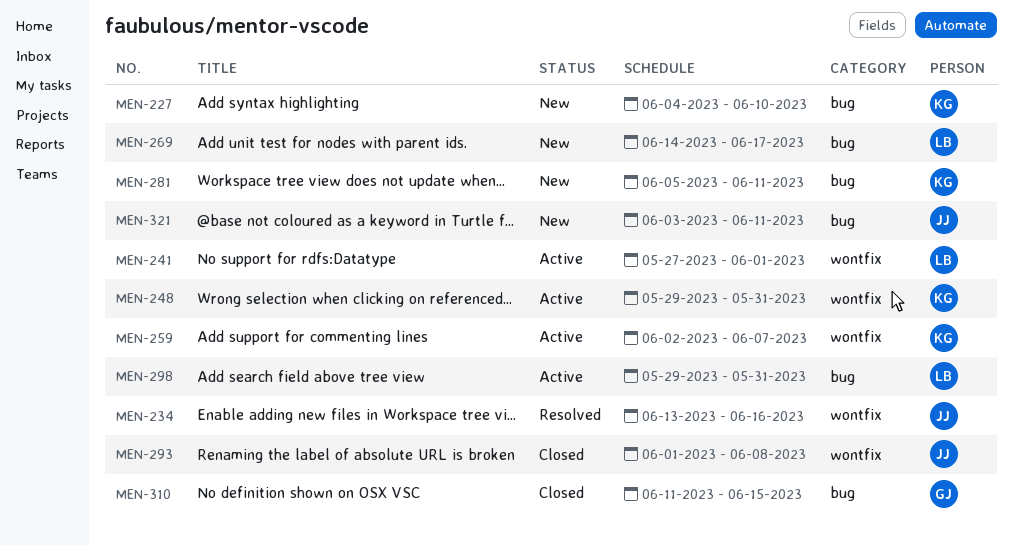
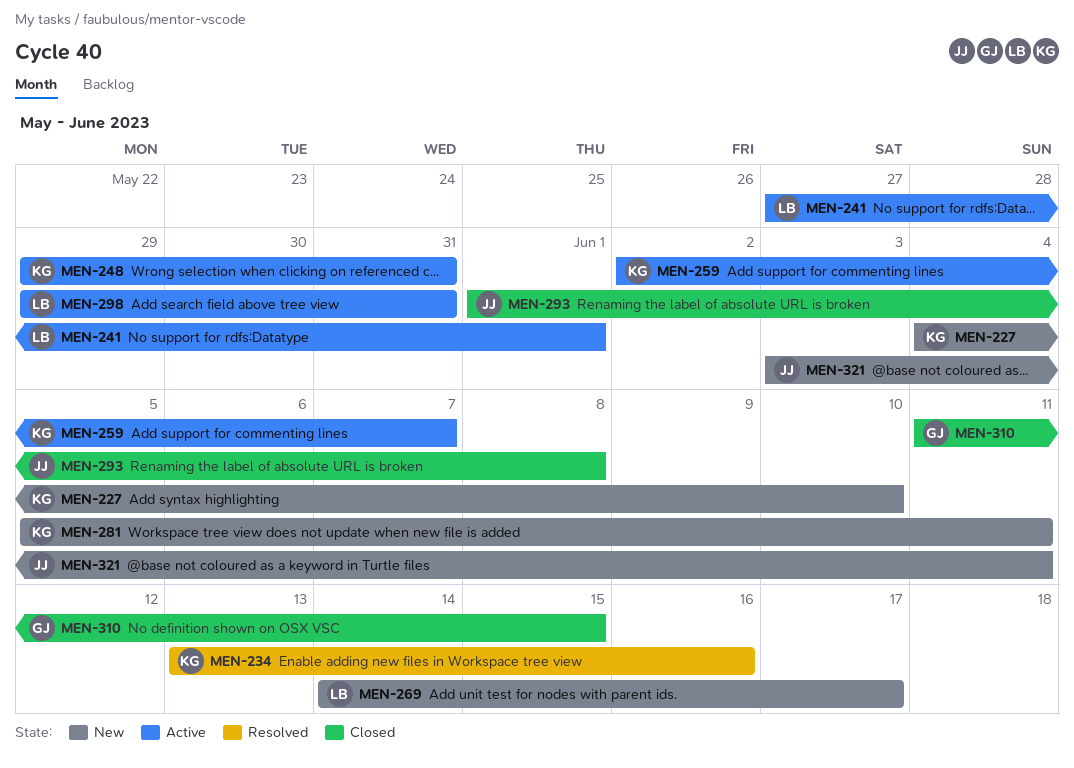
MEN-234, owner: JJ -> KG

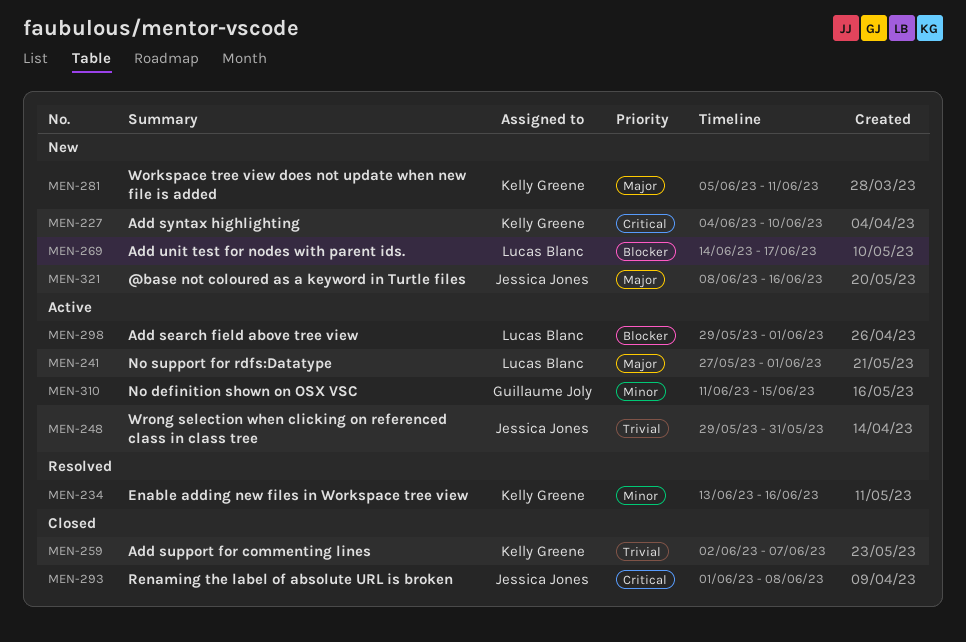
MEN-248, owner: Kelly Greene -> Jessica Jones
MEN-259, status: Active -> Closed
MEN-298, due: May 31 -> Jun 1
MEN-310, status: Closed -> Active
MEN-321, start: Jun 3 -> Jun 8
MEN-321, due: Jun 11 -> Jun 16

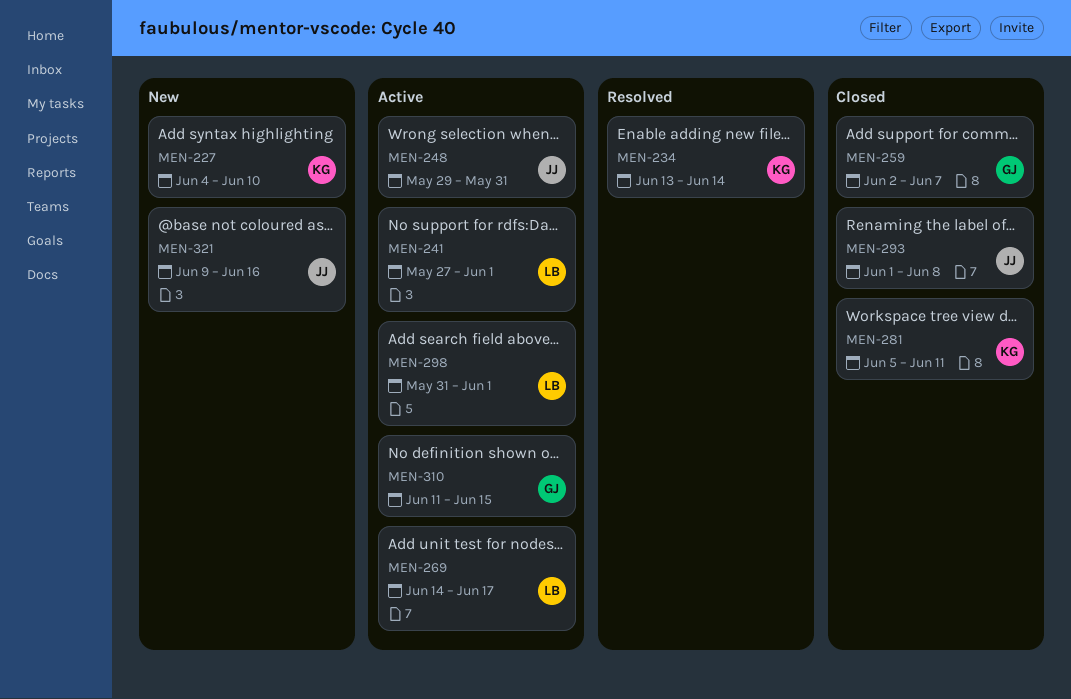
MEN-234, due: Jun 16 -> Jun 14
MEN-259, owner: Kelly Greene -> Guillaume Joly
MEN-269, status: New -> Active
MEN-281, status: New -> Closed
MEN-298, start: May 29 -> May 31
MEN-321, start: Jun 8 -> Jun 9

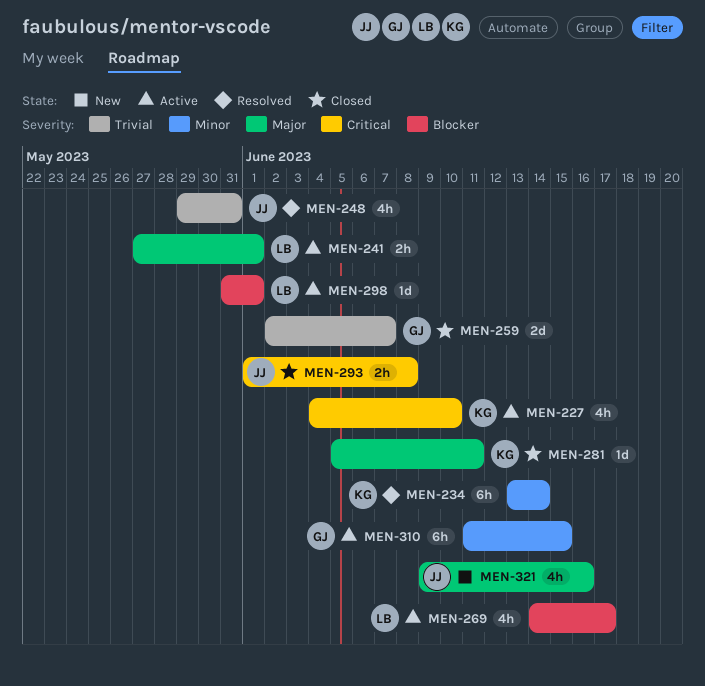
MEN-227, status: New -> Active
MEN-248, status: Active -> Resolved

